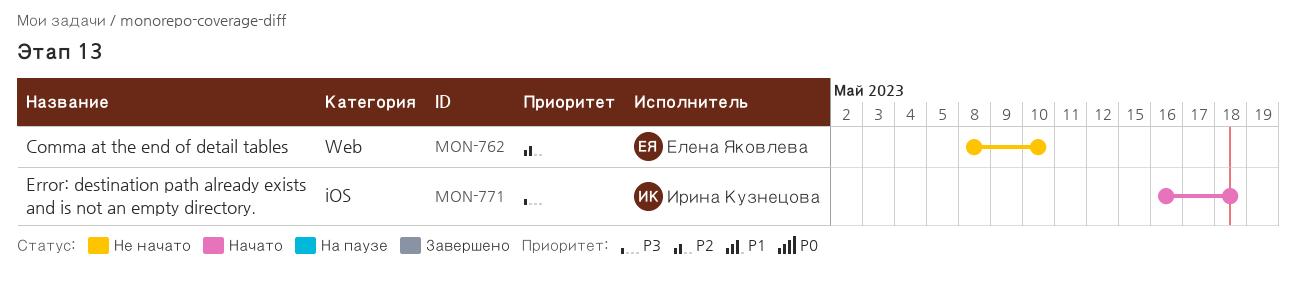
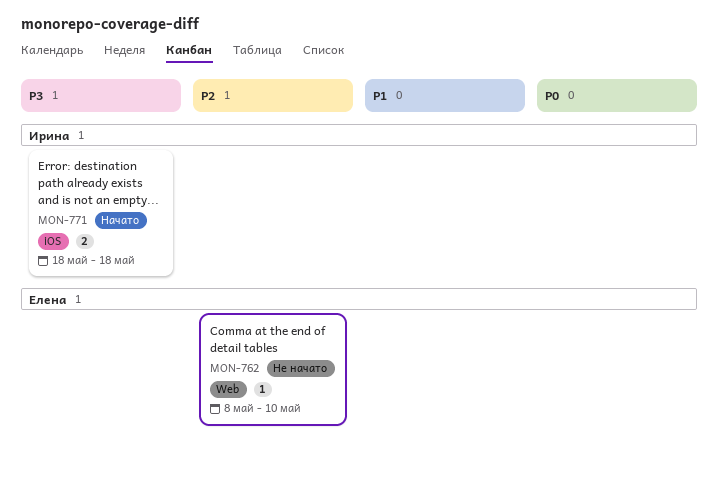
MON-771, start: May 16 -> May 18

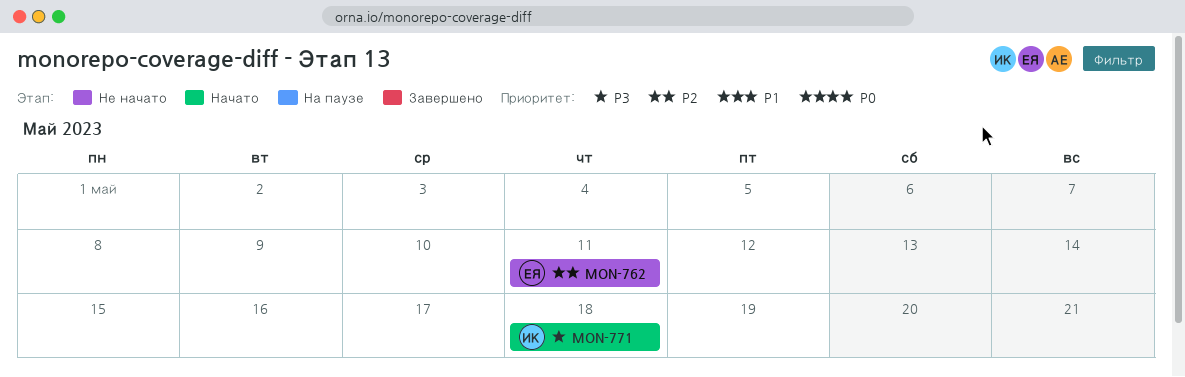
MON-762, start: May 8 -> May 11
MON-762, due: May 10 -> May 11

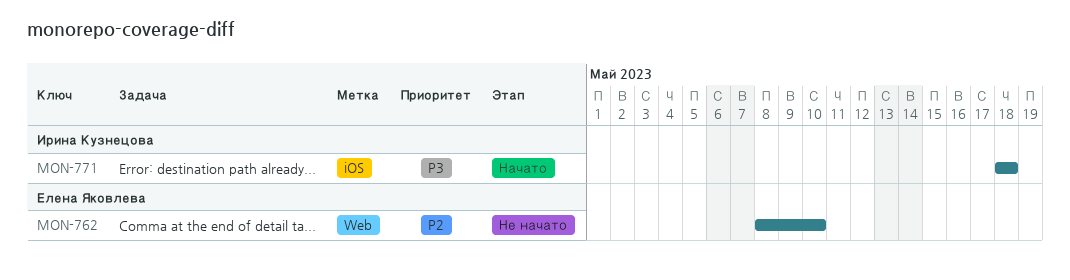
MON-762, start: May 11 -> May 8
MON-762, due: May 11 -> May 10

